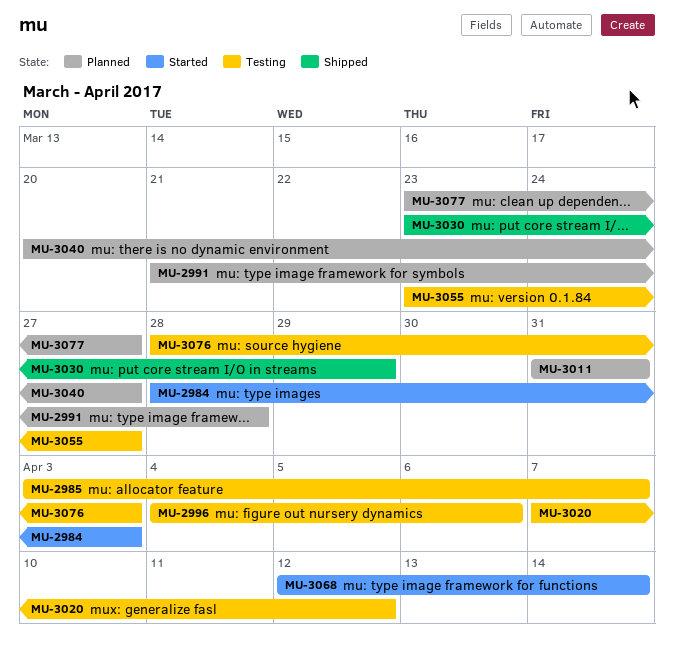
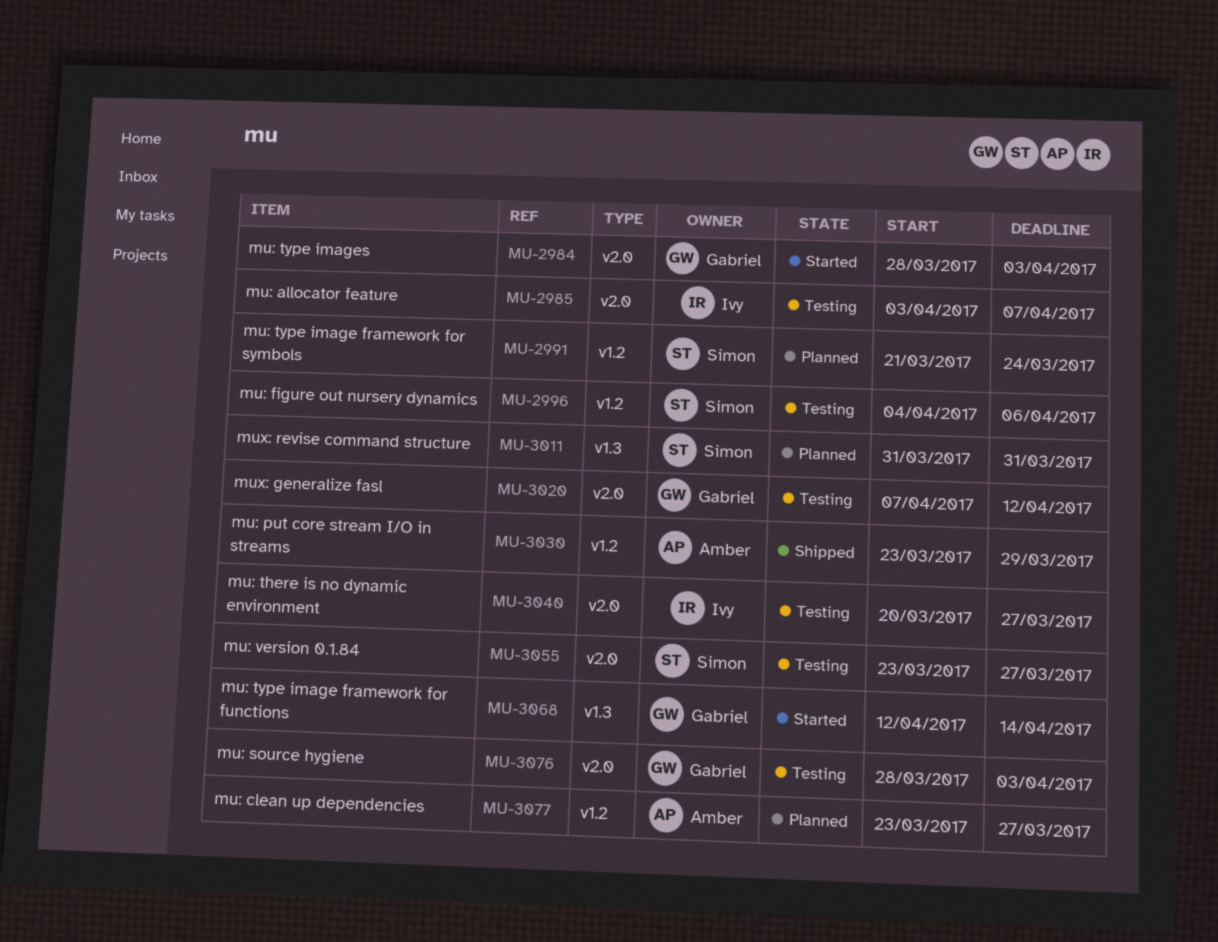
MU-2991, due: Mar 28 -> Mar 24
MU-3040, status: Planned -> Testing

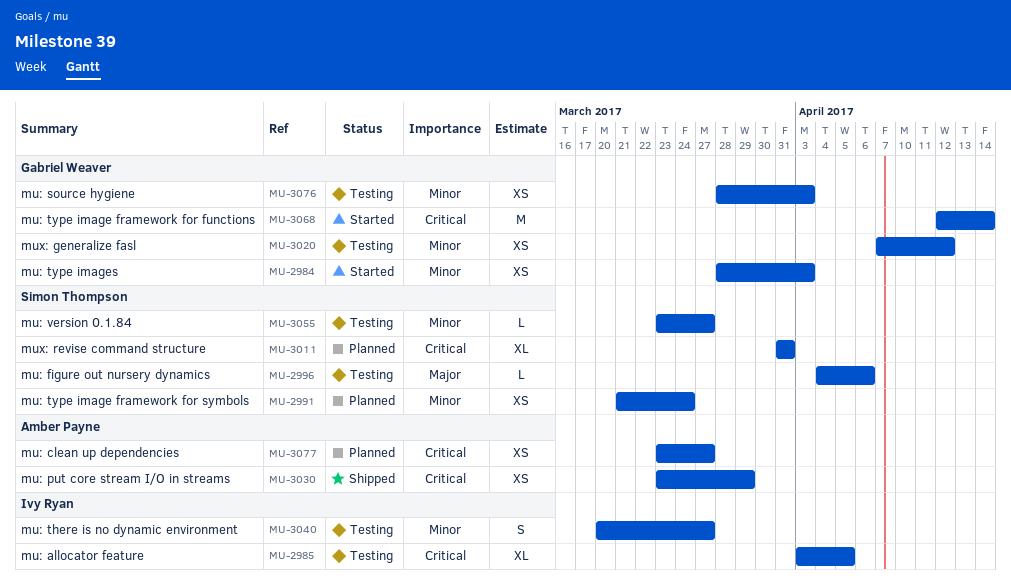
MU-2985, due: Apr 7 -> Apr 5

